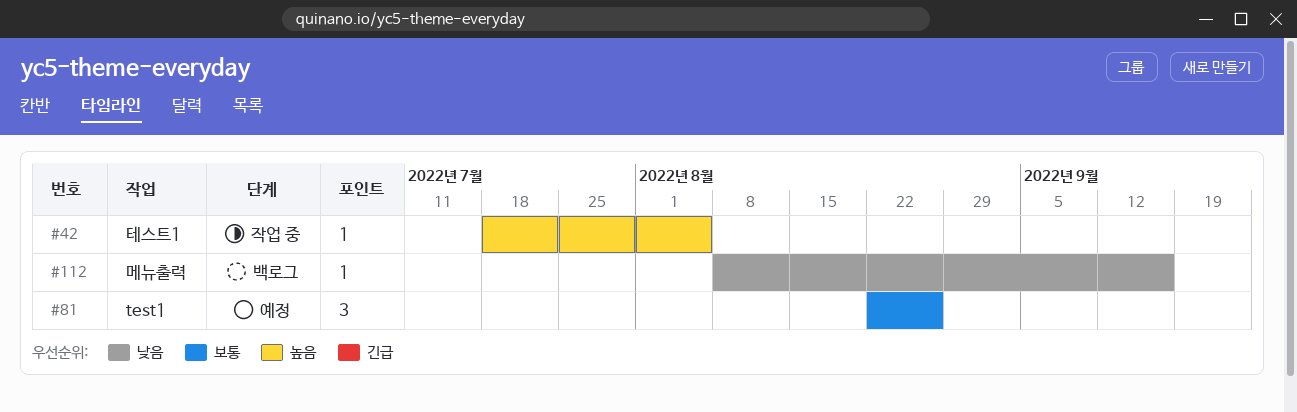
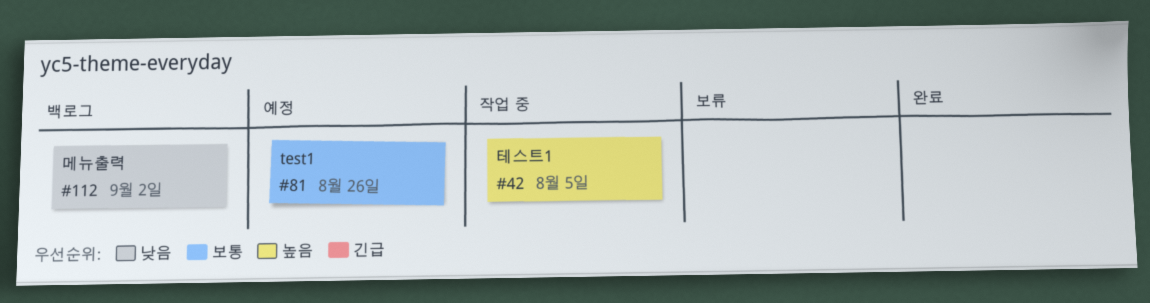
#112, due: Sep 16 -> Sep 2

